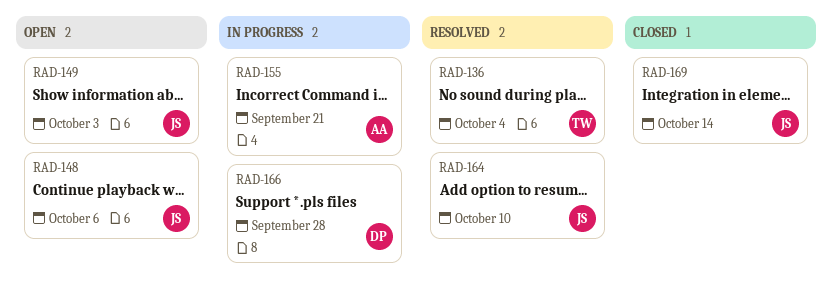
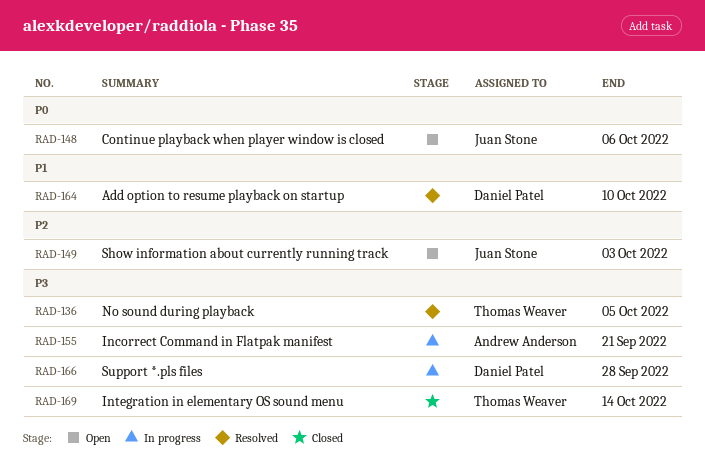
RAD-136, due: Oct 4 -> Oct 5
RAD-164, owner: Juan Stone -> Daniel Patel
RAD-169, owner: Juan Stone -> Thomas Weaver

